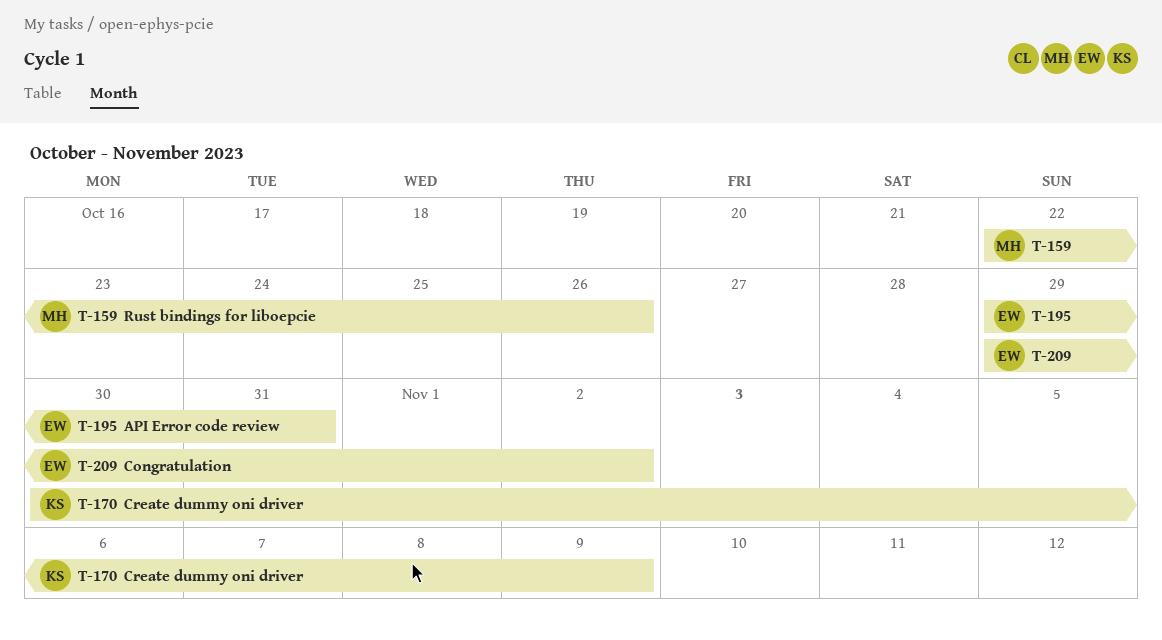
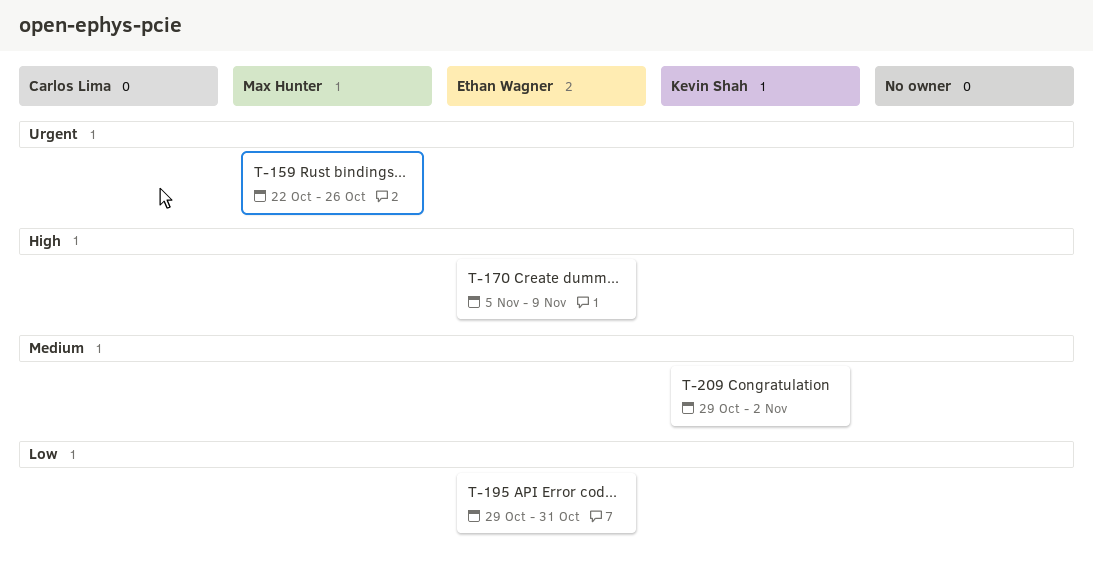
T-170, owner: Kevin Shah -> Ethan Wagner
T-170, start: Oct 30 -> Nov 5
T-209, owner: Ethan Wagner -> Kevin Shah

